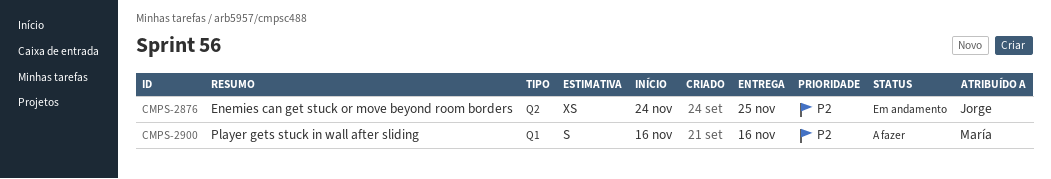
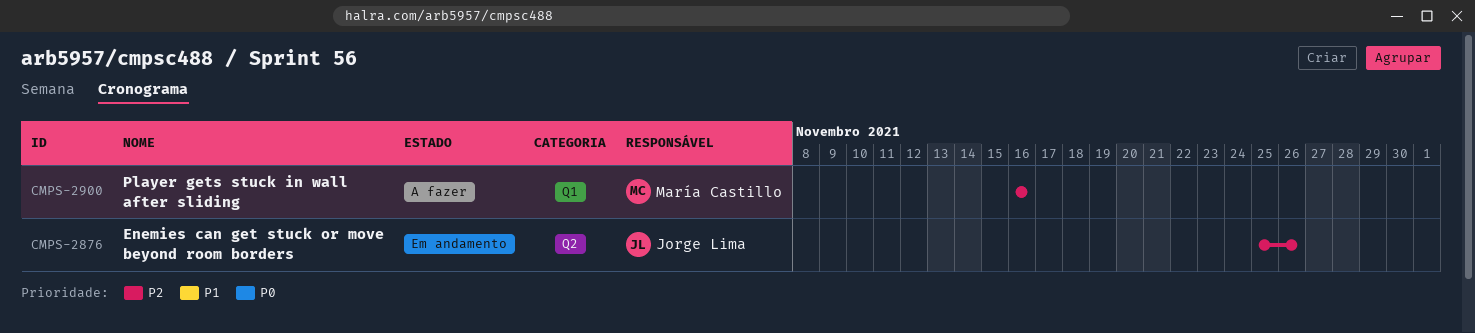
CMPS-2876, start: Nov 24 -> Nov 25
CMPS-2876, due: Nov 25 -> Nov 26

